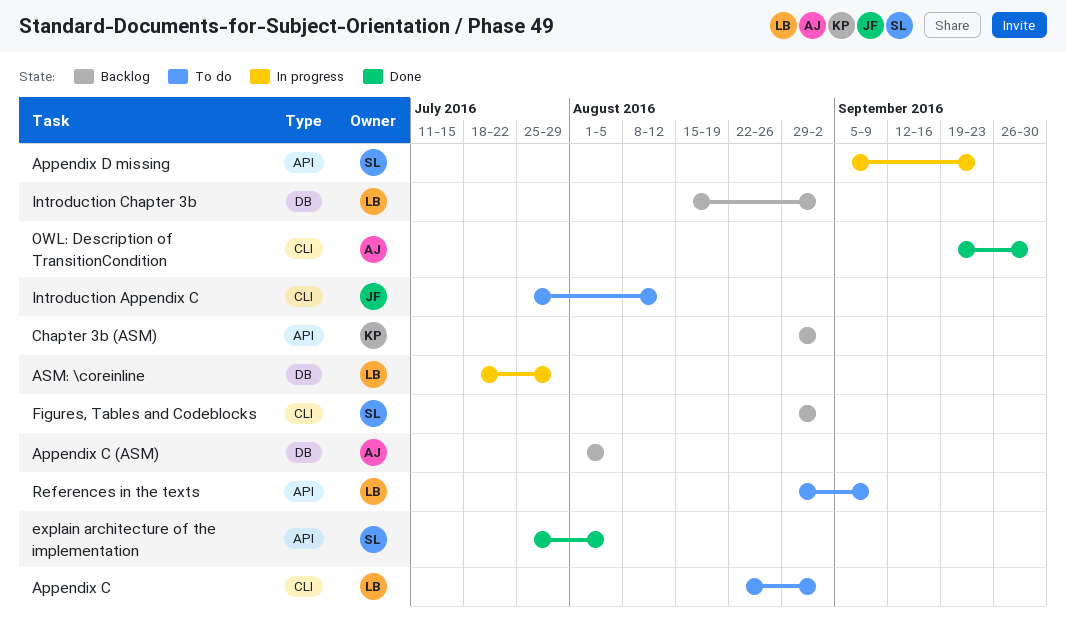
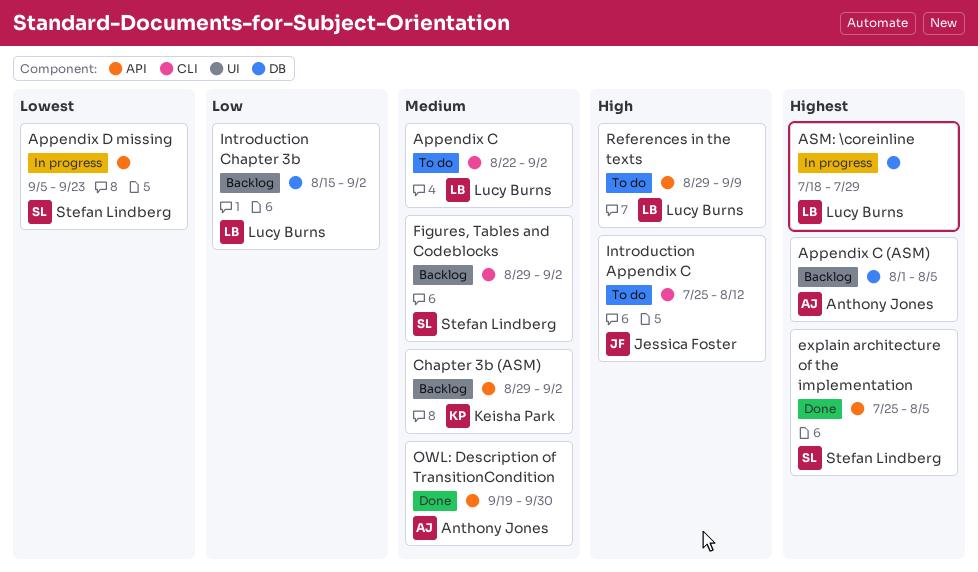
OWL: Description of TransitionCondition, label: CLI -> API

